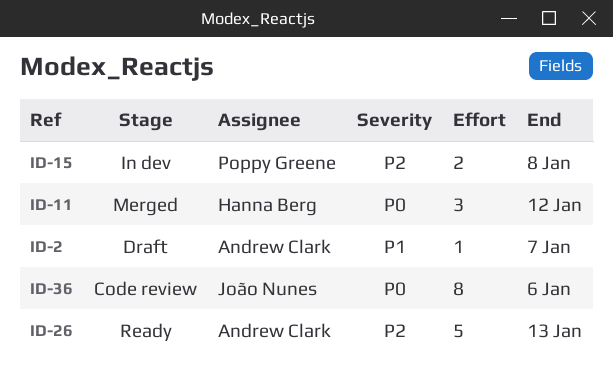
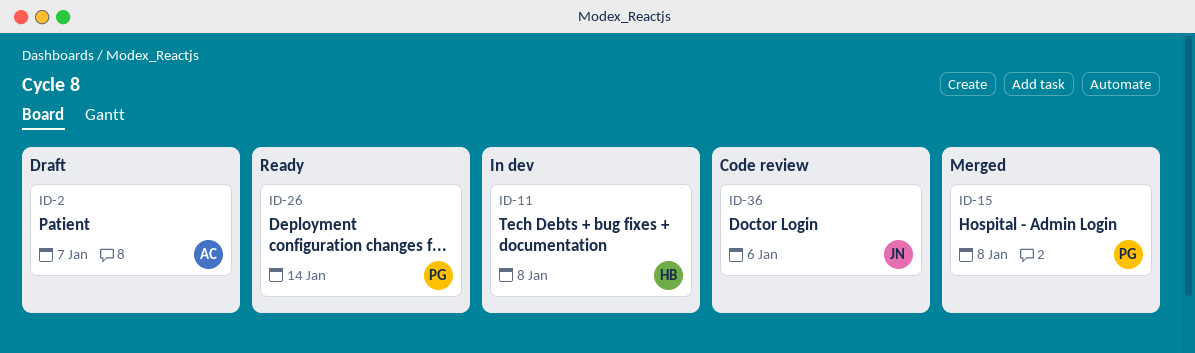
ID-11, status: Merged -> In dev
ID-11, due: Jan 12 -> Jan 8
ID-15, status: In dev -> Merged
ID-26, owner: Andrew Clark -> Poppy Greene
ID-26, due: Jan 13 -> Jan 14

